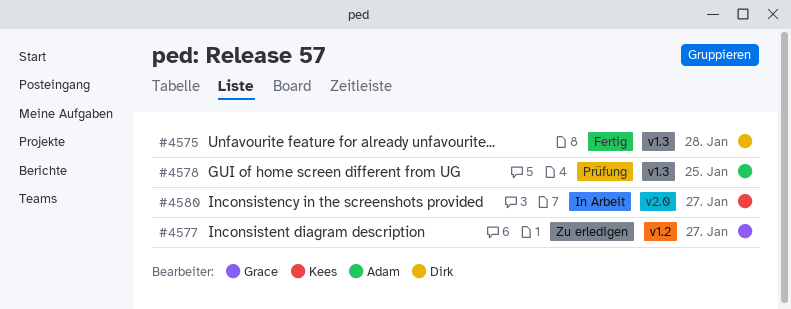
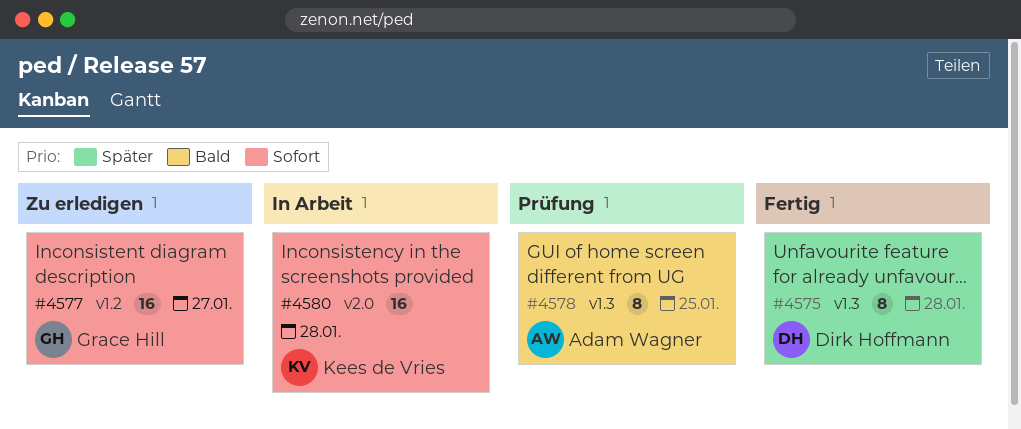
#4580, due: Jan 27 -> Jan 28

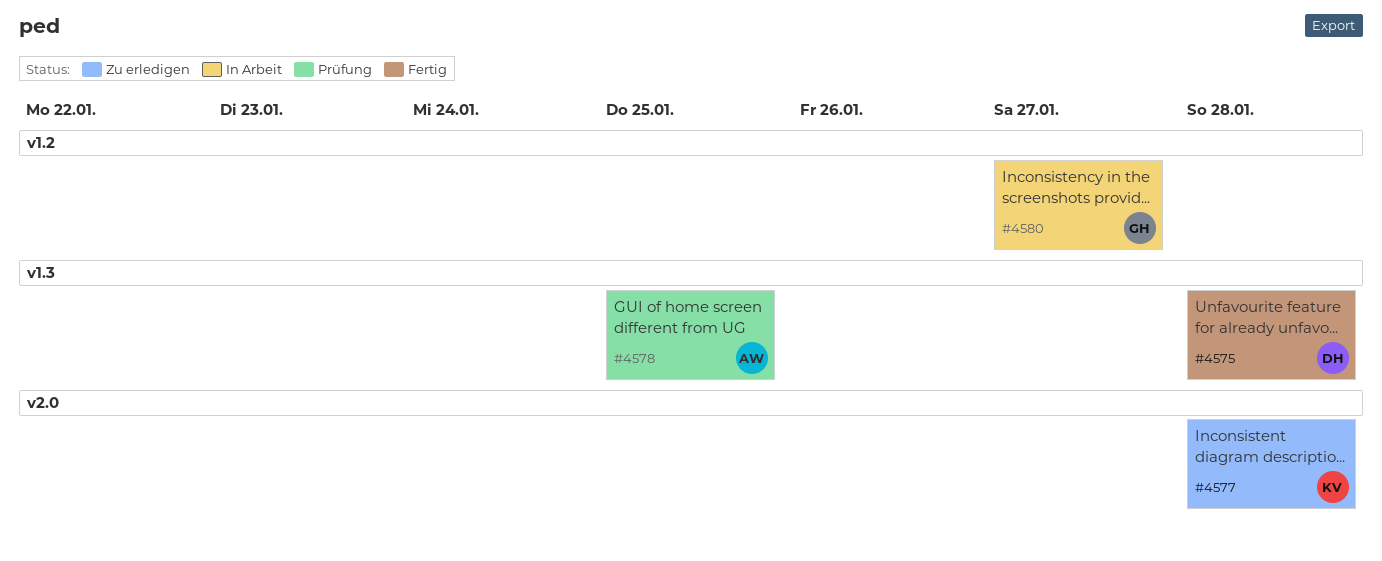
#4577, owner: Grace Hill -> Kees de Vries
#4577, label: v1.2 -> v2.0
#4577, due: Jan 27 -> Jan 28
#4580, owner: Kees de Vries -> Grace Hill
#4580, label: v2.0 -> v1.2
#4580, due: Jan 28 -> Jan 27

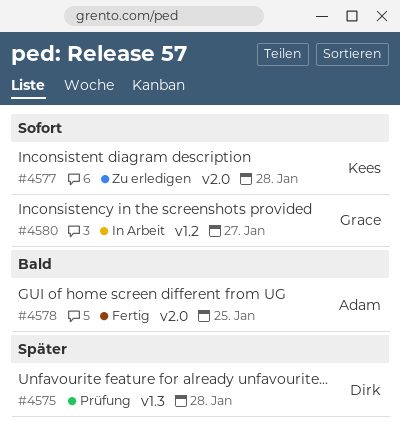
#4575, status: Fertig -> Prüfung
#4578, status: Prüfung -> Fertig
#4578, label: v1.3 -> v2.0

